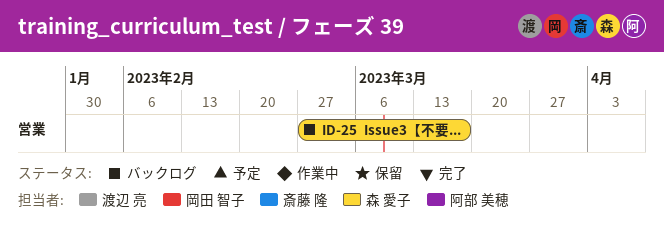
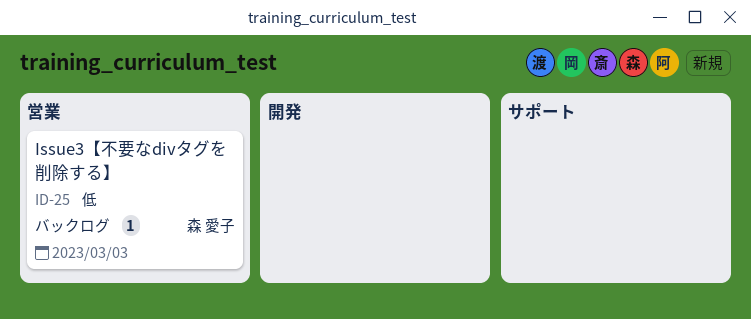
ID-25, due: Mar 17 -> Mar 3

